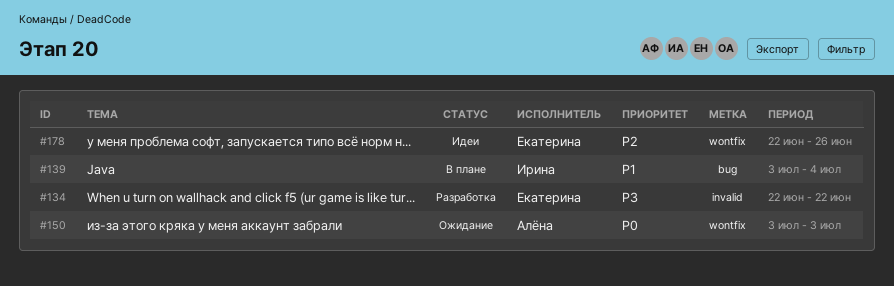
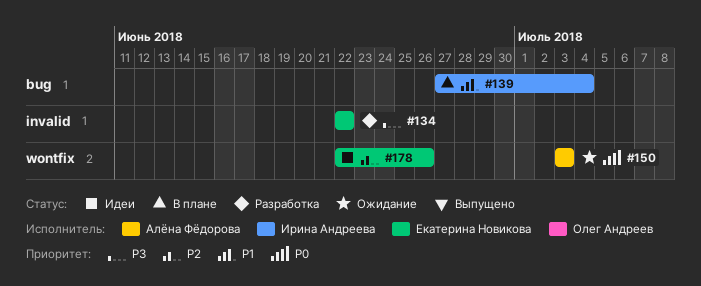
#139, start: Jul 3 -> Jun 27

